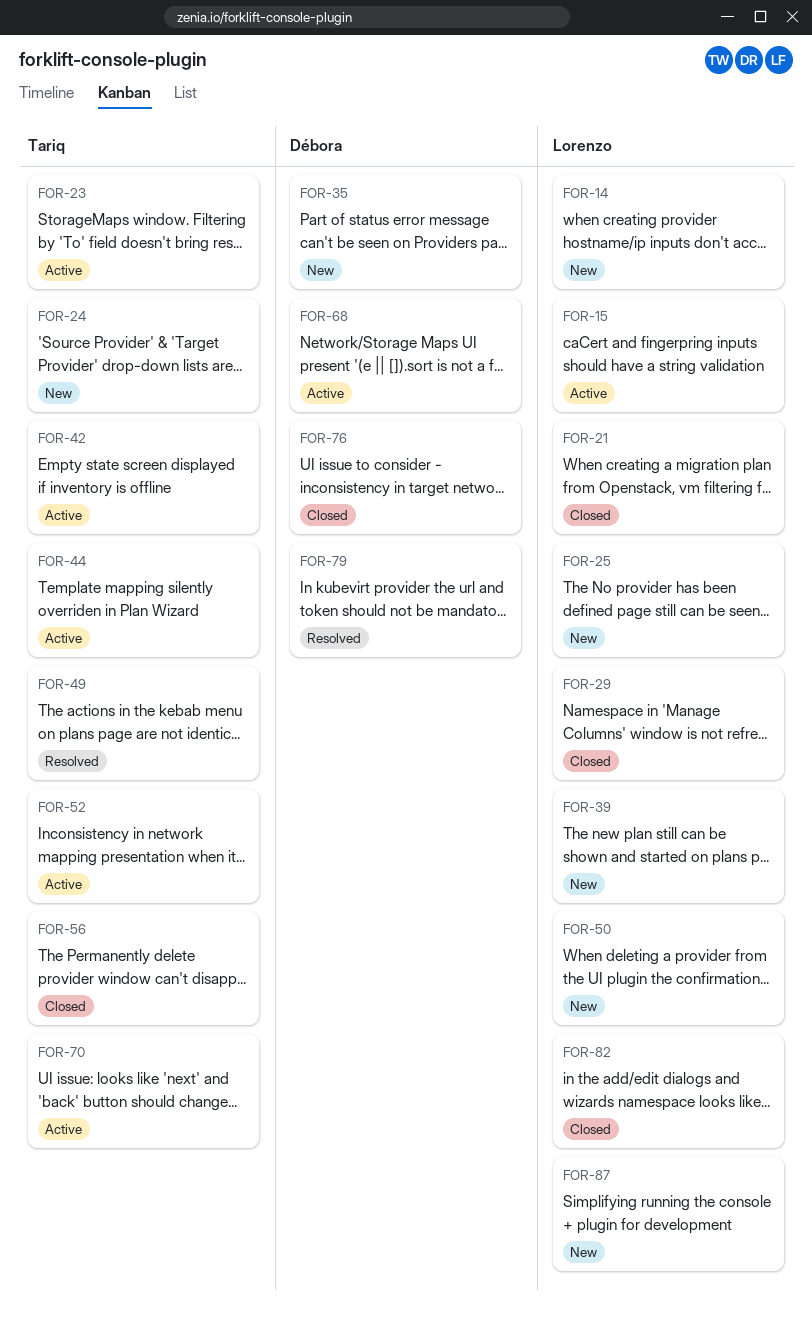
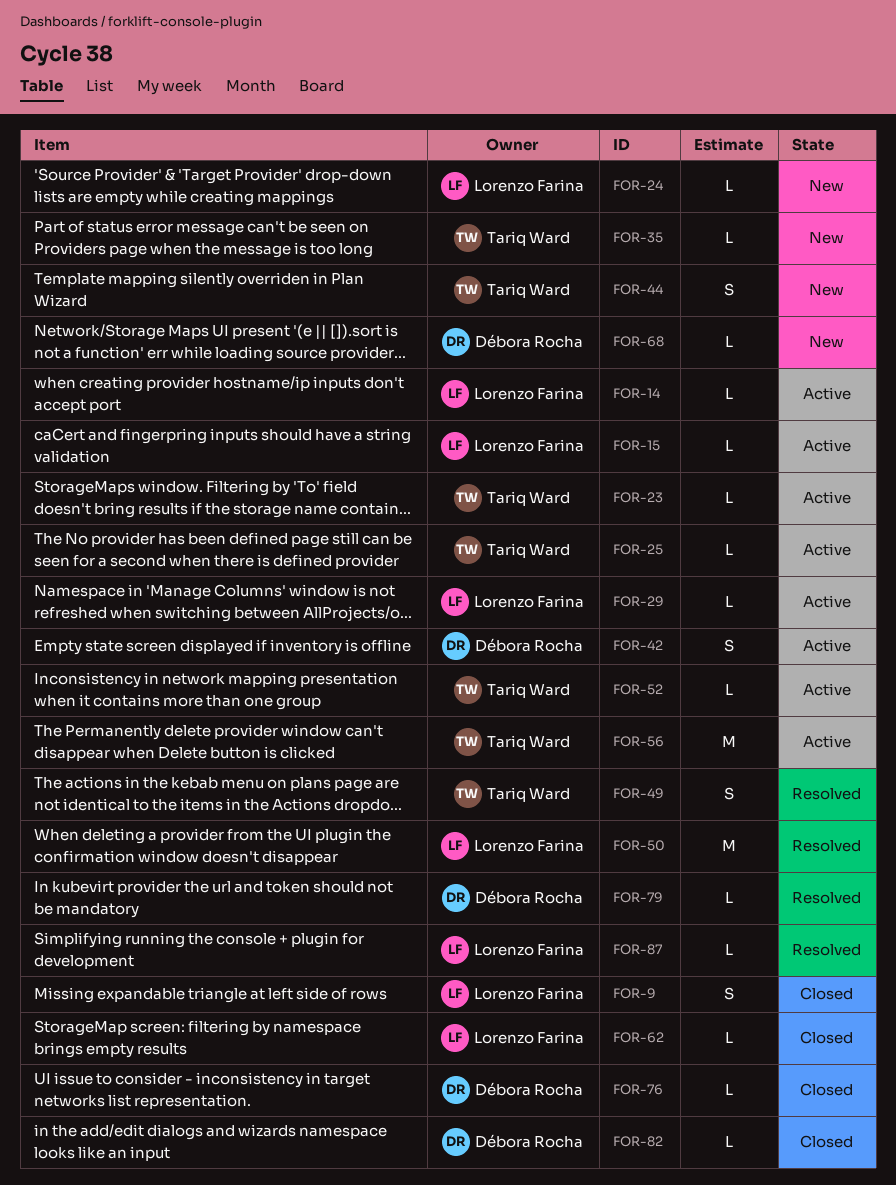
FOR-9: none -> present
FOR-14, status: New -> Active
FOR-21: present -> none
FOR-24, owner: Tariq Ward -> Lorenzo Farina
FOR-25, status: New -> Active
FOR-25, owner: Lorenzo Farina -> Tariq Ward
FOR-29, status: Closed -> Active
FOR-35, owner: Débora Rocha -> Tariq Ward
FOR-39: present -> none
FOR-42, owner: Tariq Ward -> Débora Rocha
FOR-44, status: Active -> New
FOR-50, status: New -> Resolved
FOR-56, status: Closed -> Active
FOR-62: none -> present
FOR-68, status: Active -> New
FOR-70: present -> none
FOR-82, owner: Lorenzo Farina -> Débora Rocha
FOR-87, status: New -> Resolved

